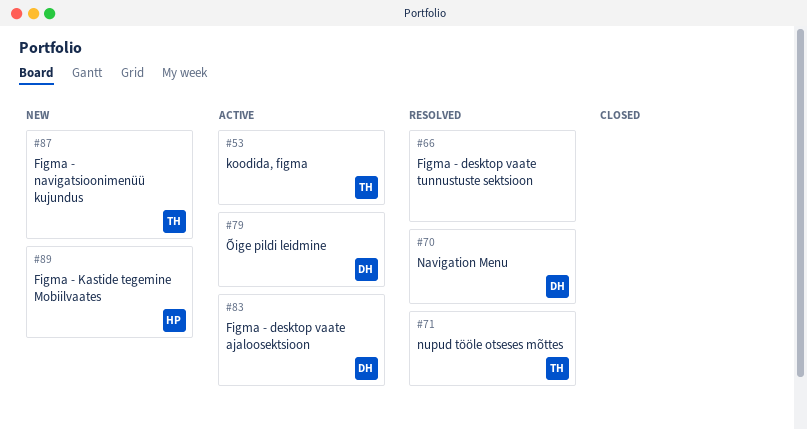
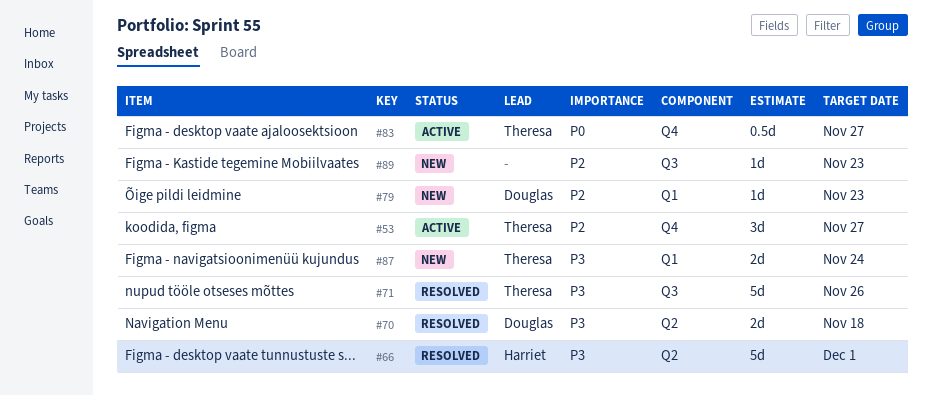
#66, owner: none -> Harriet
#79, status: Active -> New
#83, owner: Douglas -> Theresa
#89, owner: Harriet -> none

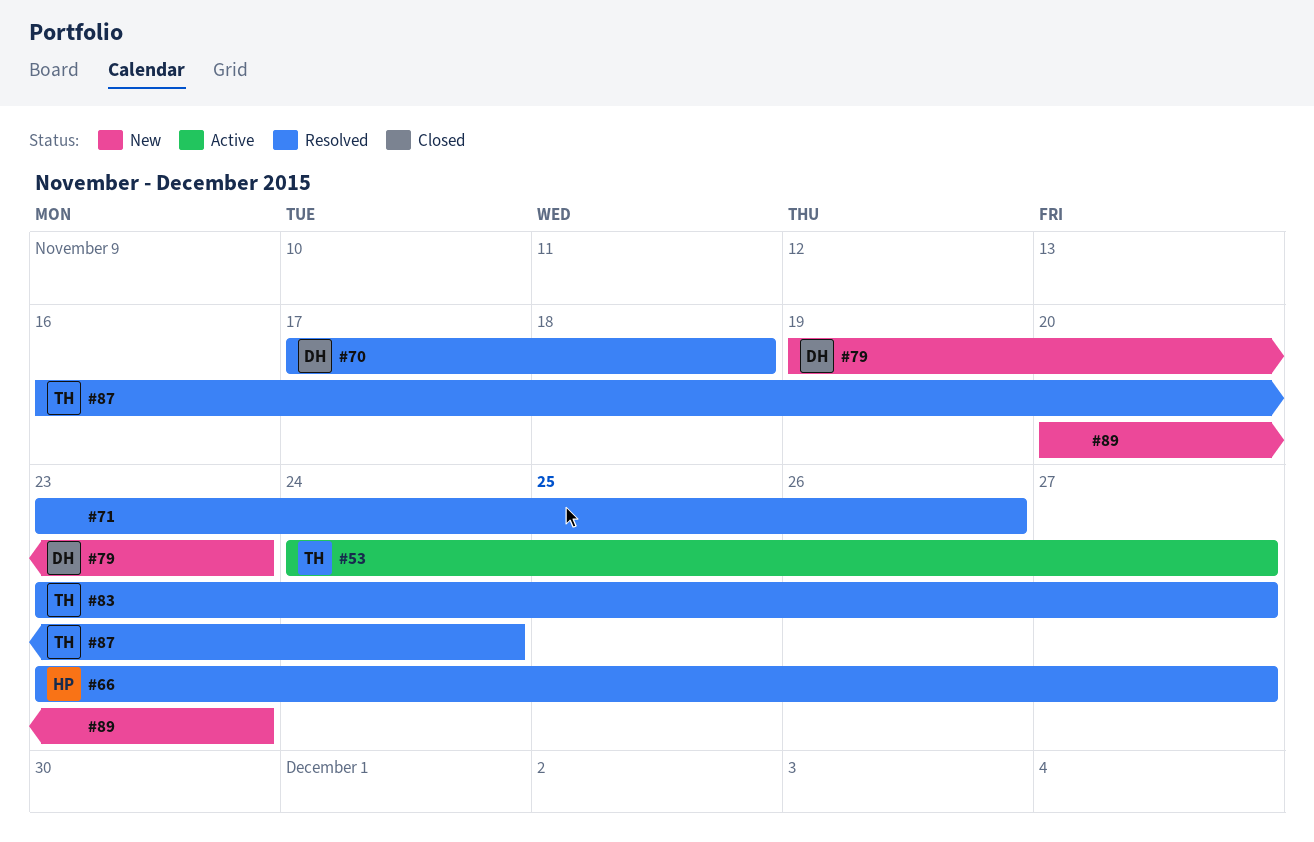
#66, due: Dec 1 -> Nov 27
#71, owner: Theresa -> none
#83, status: Active -> Resolved
#87, status: New -> Resolved

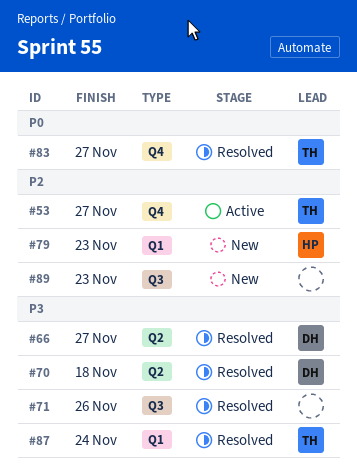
#66, owner: HP -> DH
#79, owner: DH -> HP

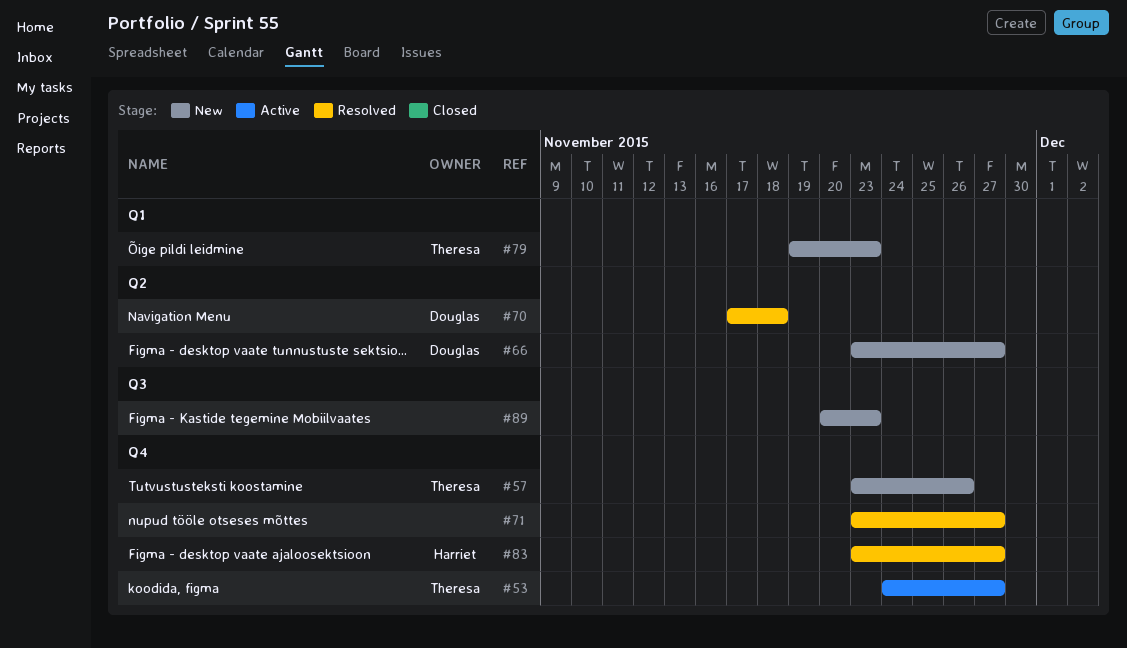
#57: none -> present
#66, status: Resolved -> New
#71, label: Q3 -> Q4
#71, due: Nov 26 -> Nov 27
#79, owner: Harriet -> Theresa
#83, owner: Theresa -> Harriet
#87: present -> none

